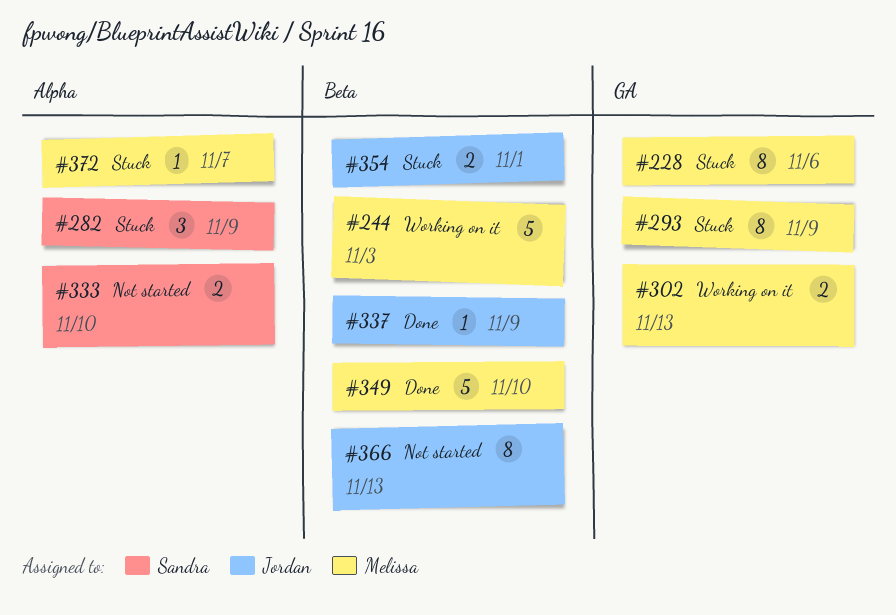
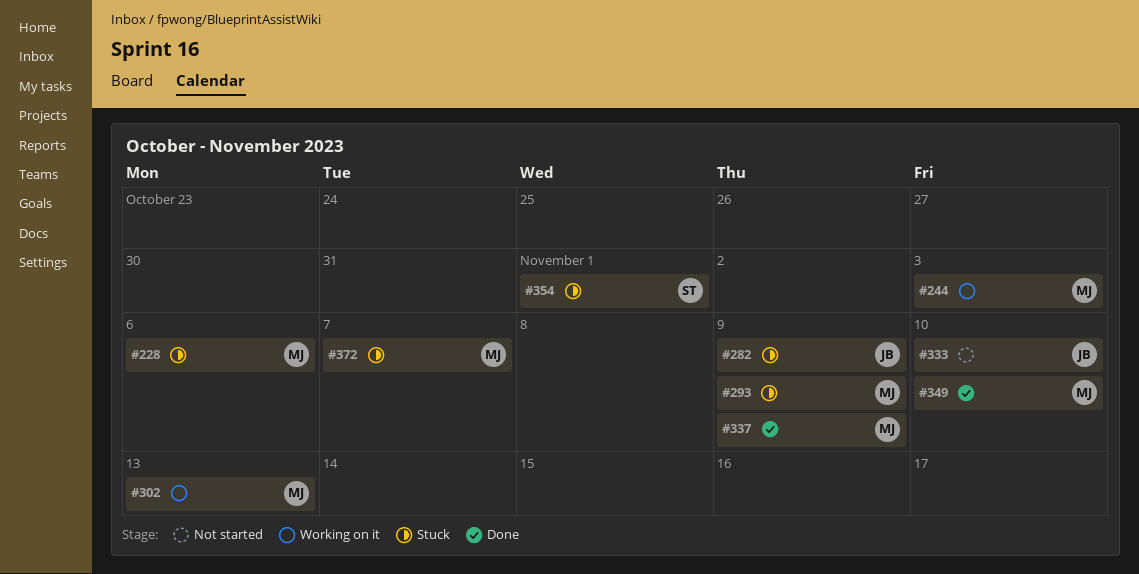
#282, owner: Sandra -> Jordan
#333, owner: Sandra -> Jordan
#337, owner: Jordan -> Melissa
#354, owner: Jordan -> Sandra
#366: present -> none

